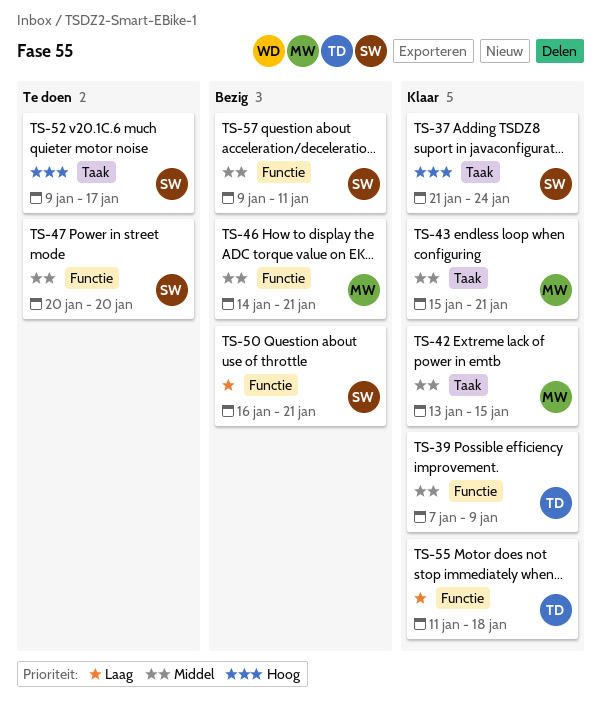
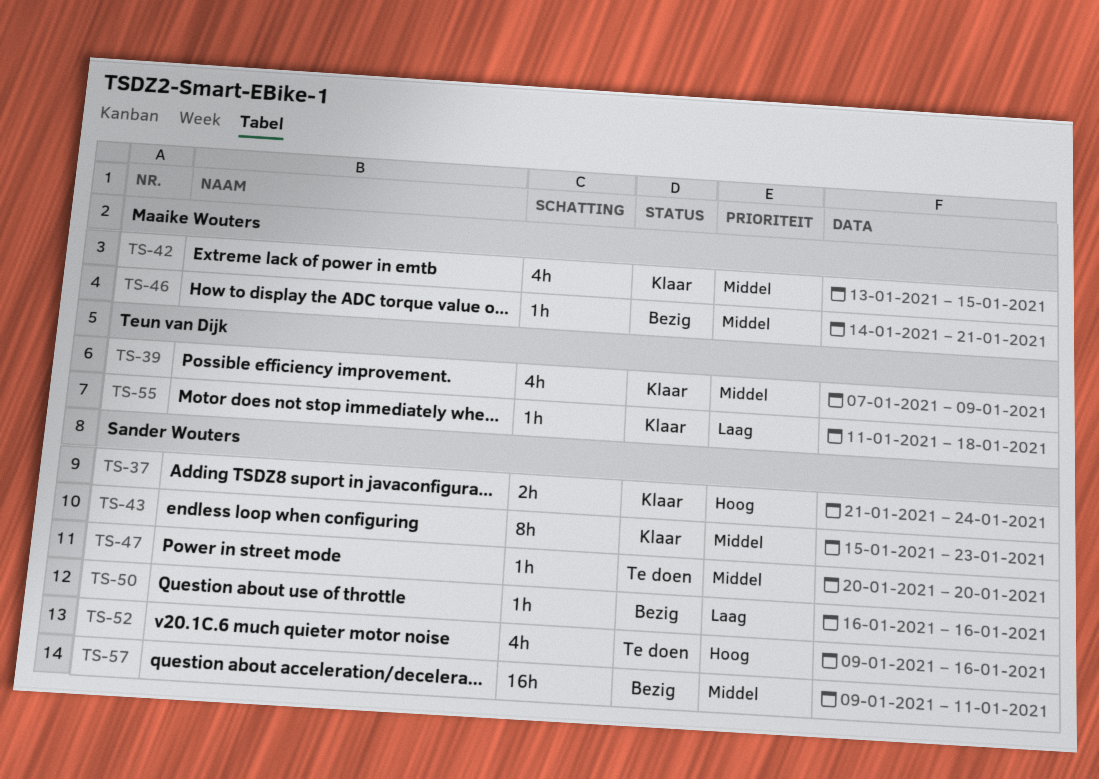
TS-43, owner: Maaike Wouters -> Sander Wouters
TS-43, due: Jan 21 -> Jan 23
TS-50, due: Jan 21 -> Jan 16
TS-52, due: Jan 17 -> Jan 16

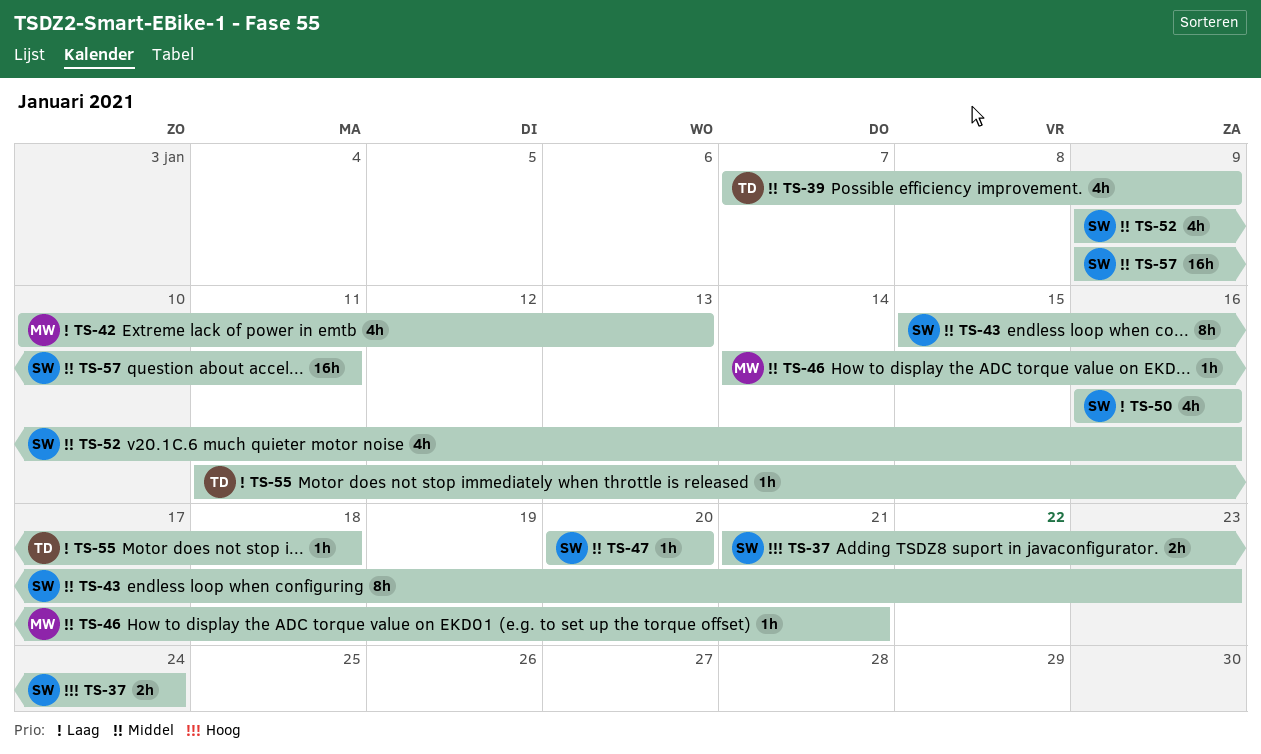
TS-42, priority: Middel -> Laag
TS-42, start: Jan 13 -> Jan 10
TS-42, due: Jan 15 -> Jan 13
TS-50, estimate: 1h -> 4h
TS-52, priority: Hoog -> Middel

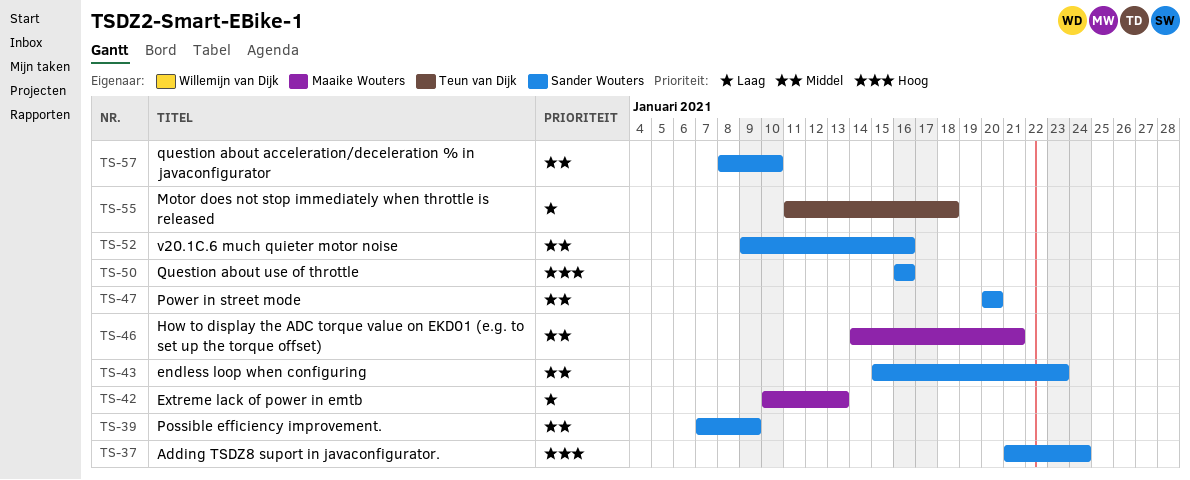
TS-39, owner: Teun van Dijk -> Sander Wouters
TS-50, priority: Laag -> Hoog
TS-57, start: Jan 9 -> Jan 8
TS-57, due: Jan 11 -> Jan 10

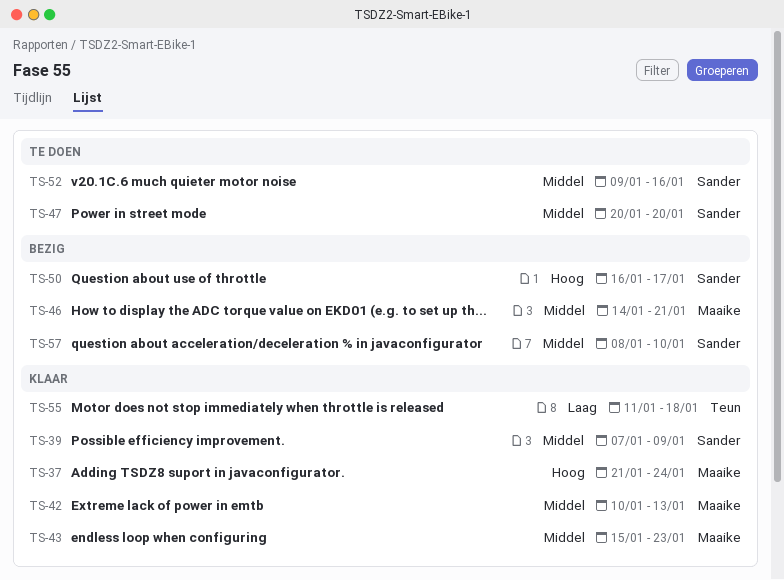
TS-37, owner: Sander Wouters -> Maaike Wouters
TS-42, priority: Laag -> Middel
TS-43, owner: Sander Wouters -> Maaike Wouters
TS-50, due: Jan 16 -> Jan 17

